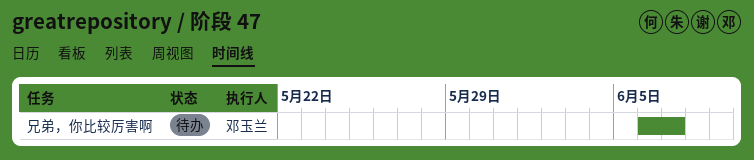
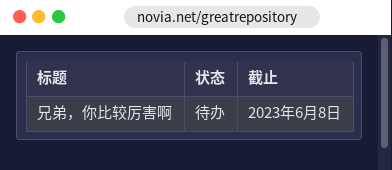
兄弟，你比较厉害啊, due: Jun 7 -> Jun 8

